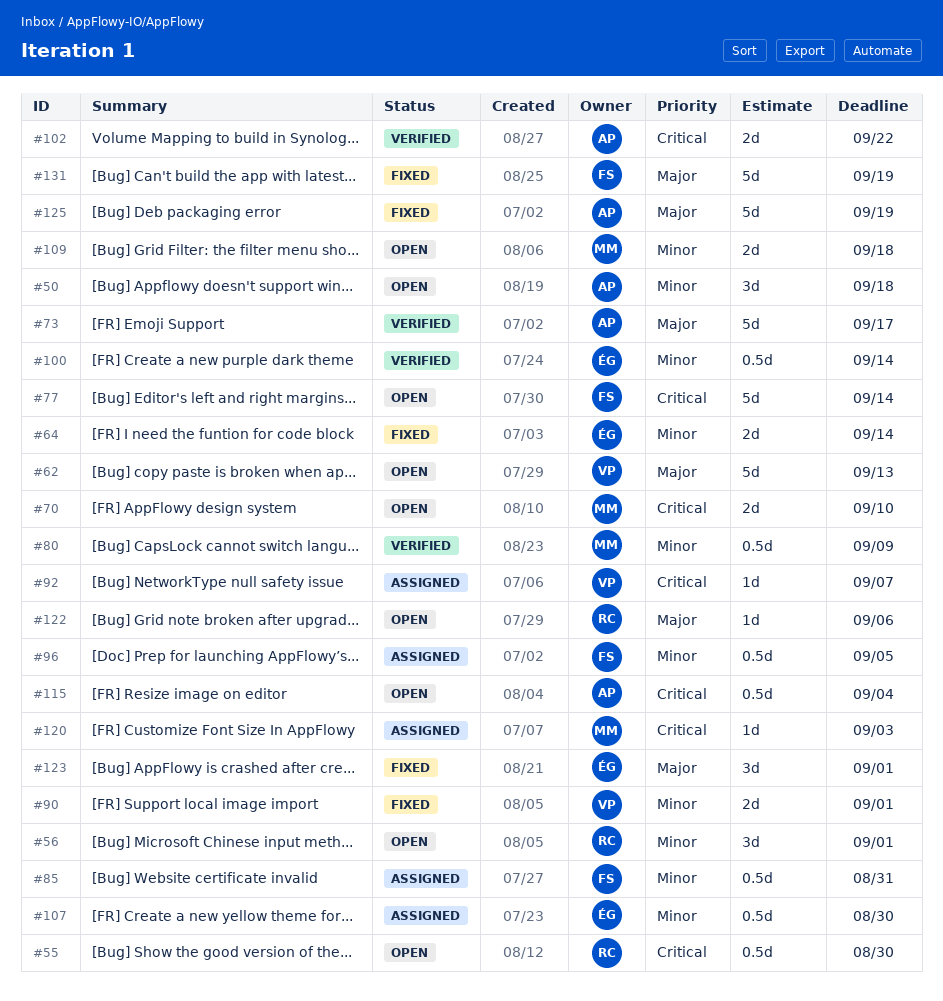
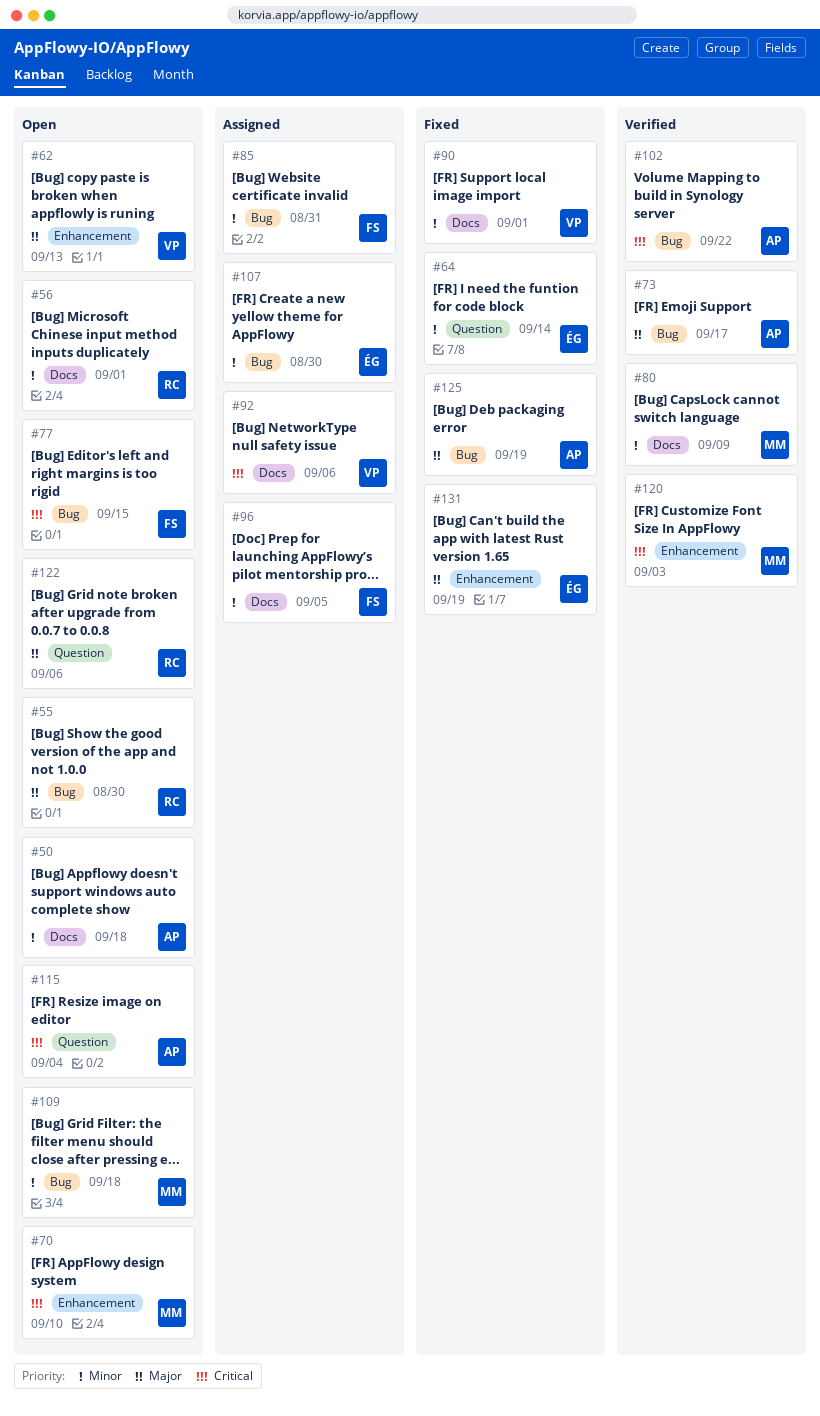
#55, priority: Critical -> Major
#77, due: Sep 14 -> Sep 15
#92, due: Sep 7 -> Sep 6
#100: present -> none
#120, status: Assigned -> Verified
#123: present -> none
#131, owner: FS -> ÉG

